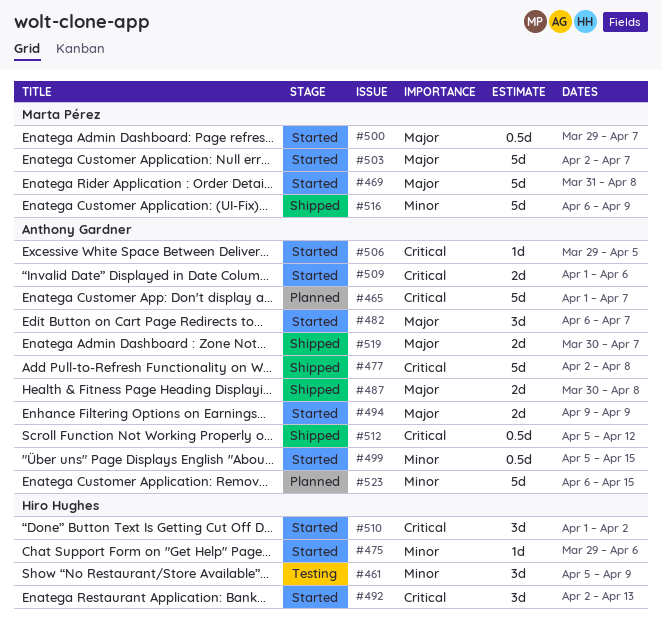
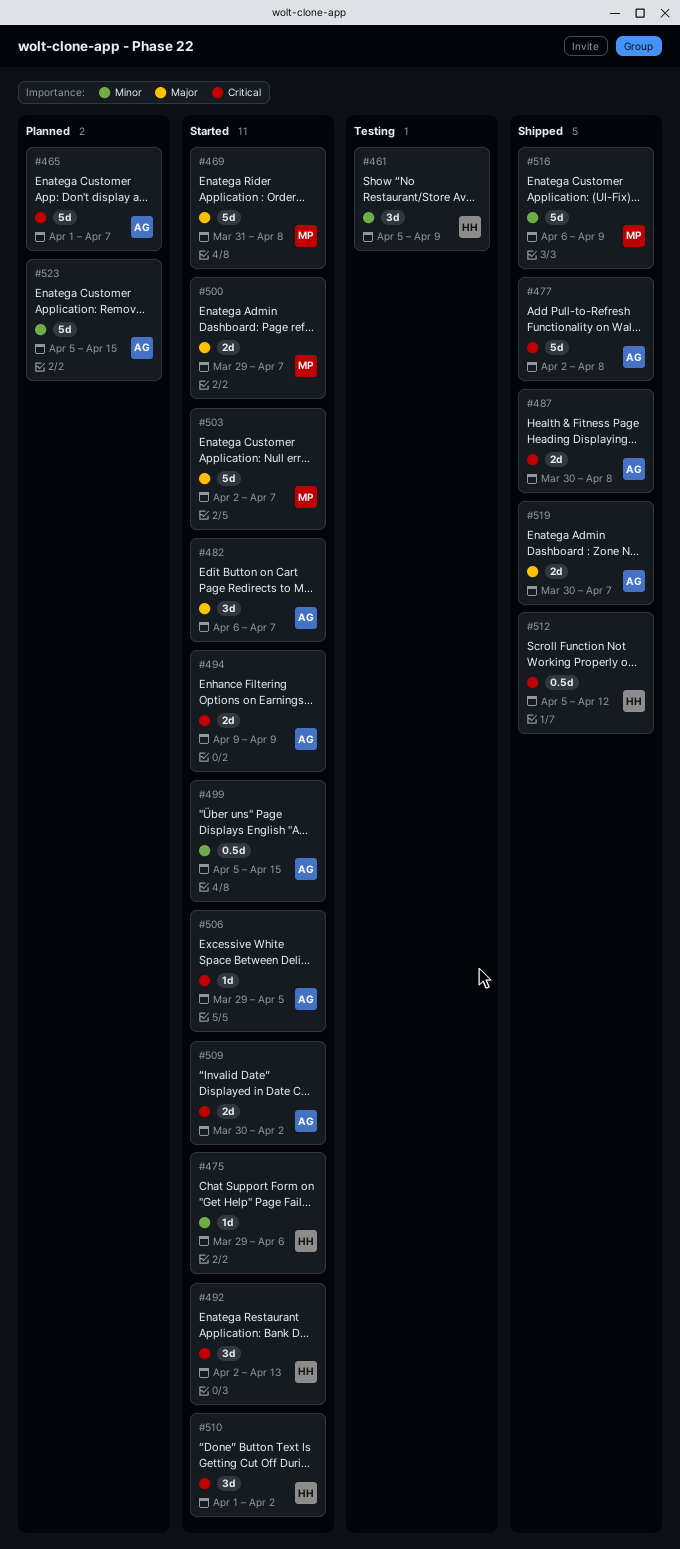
#487, priority: Major -> Critical
#494, priority: Major -> Critical
#500, estimate: 0.5d -> 2d
#509, start: Apr 1 -> Mar 30
#509, due: Apr 6 -> Apr 2
#512, owner: Anthony Gardner -> Hiro Hughes
#523, start: Apr 6 -> Apr 5

